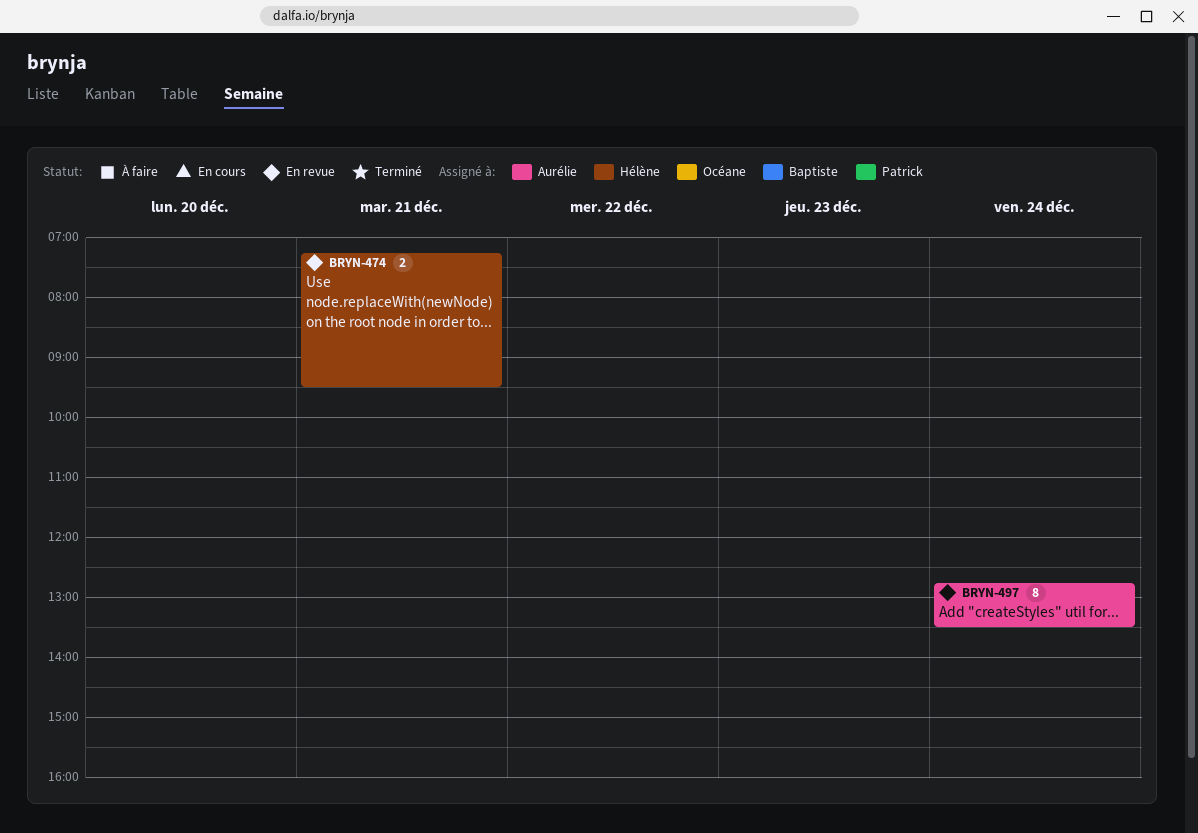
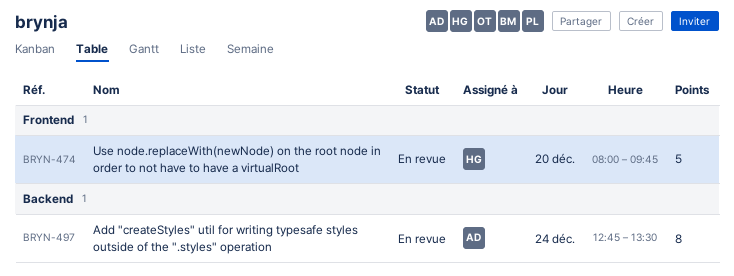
BRYN-474, estimate: 2 -> 5
BRYN-474, day: Dec 21 -> Dec 20
BRYN-474, begins: 07:15 -> 08:00
BRYN-474, ends: 09:30 -> 09:45

